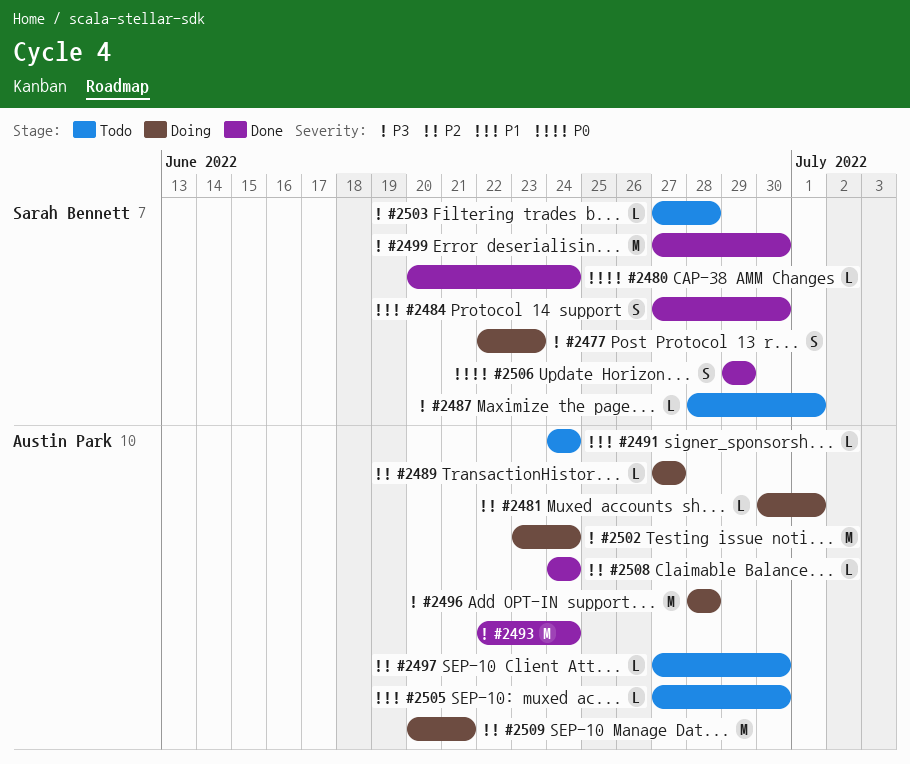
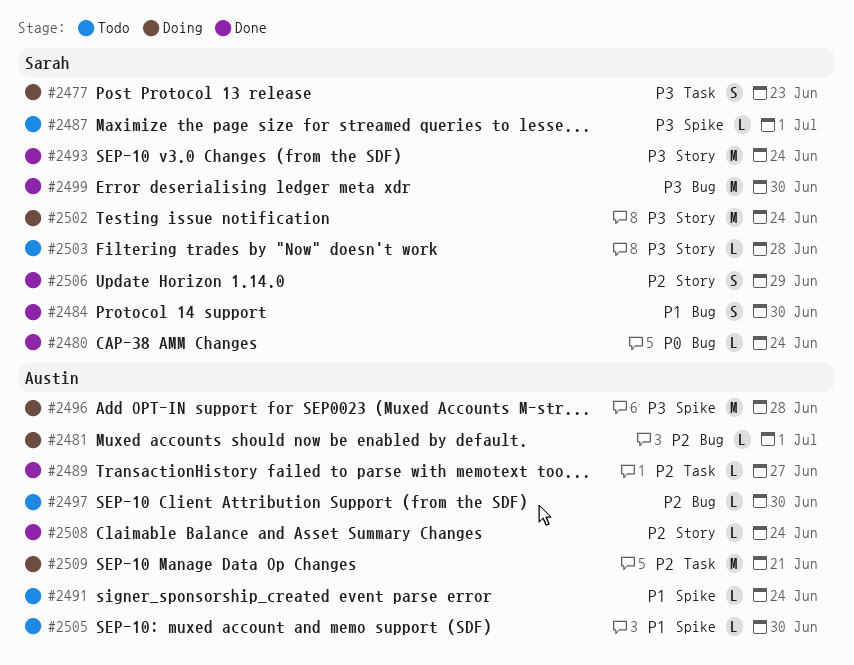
#2489, status: Doing -> Done
#2493, owner: Austin Park -> Sarah Bennett
#2502, owner: Austin Park -> Sarah Bennett
#2506, priority: P0 -> P2

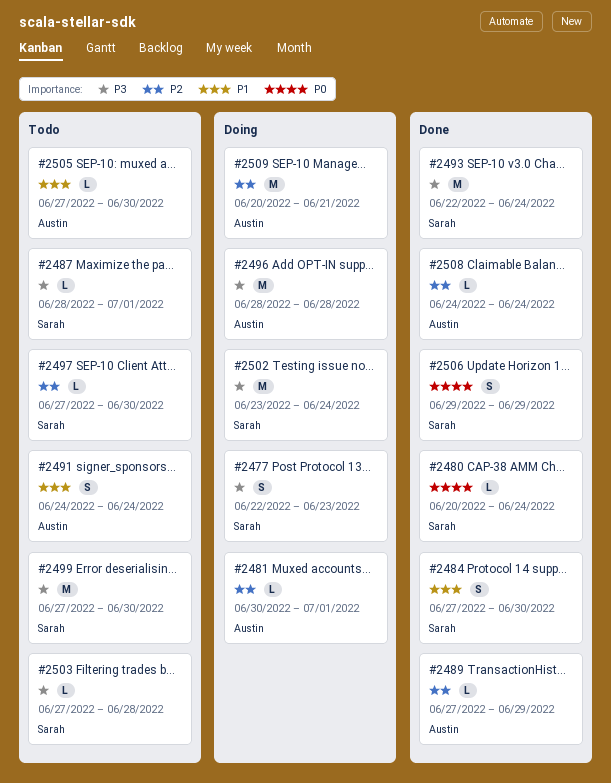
#2489, due: Jun 27 -> Jun 29
#2491, estimate: L -> S
#2497, owner: Austin -> Sarah
#2499, status: Done -> Todo
#2506, priority: P2 -> P0

